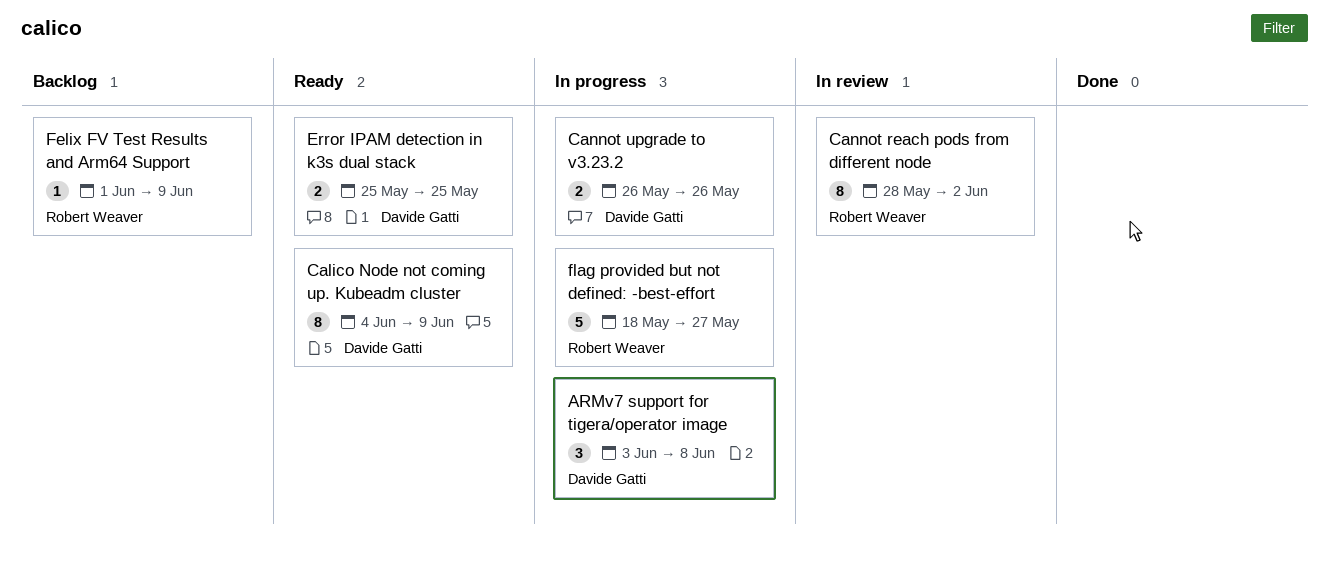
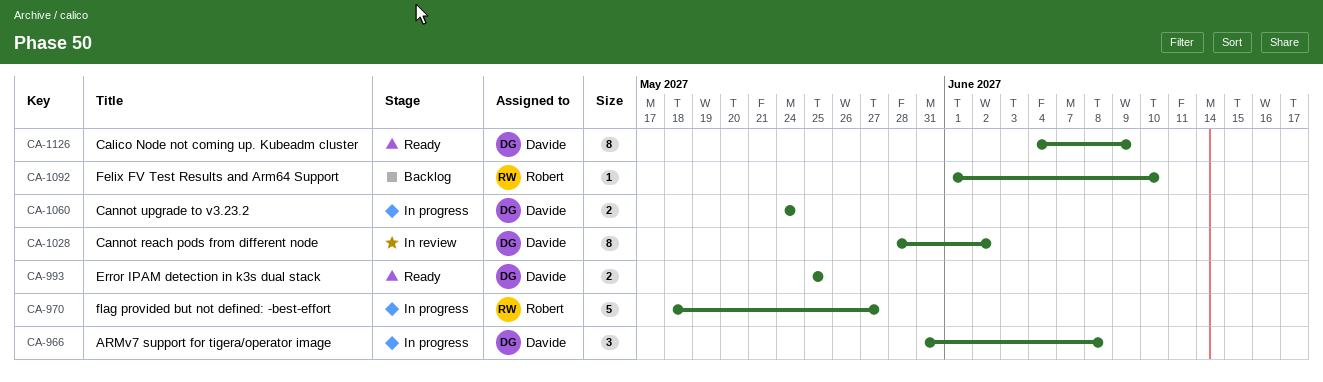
ARMv7 support for tigera/operator image, start: Jun 3 -> May 31
Cannot reach pods from different node, owner: Robert Weaver -> Davide Gatti
Cannot upgrade to v3.23.2, start: May 26 -> May 24
Cannot upgrade to v3.23.2, due: May 26 -> May 24
Felix FV Test Results and Arm64 Support, due: Jun 9 -> Jun 10

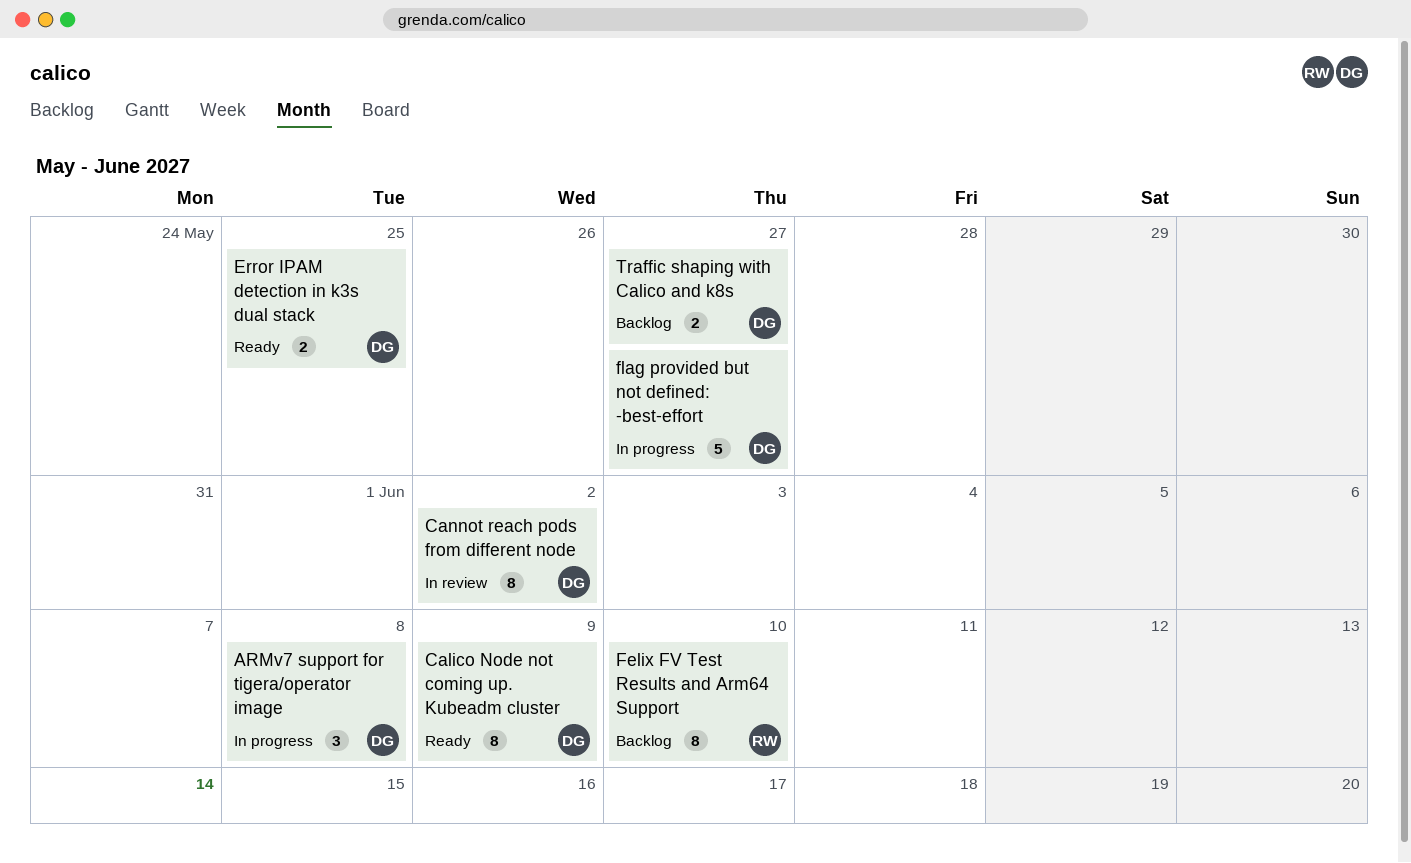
Cannot upgrade to v3.23.2: present -> none
Felix FV Test Results and Arm64 Support, estimate: 1 -> 8
flag provided but not defined: -best-effort, owner: Robert -> Davide
Traffic shaping with Calico and k8s: none -> present

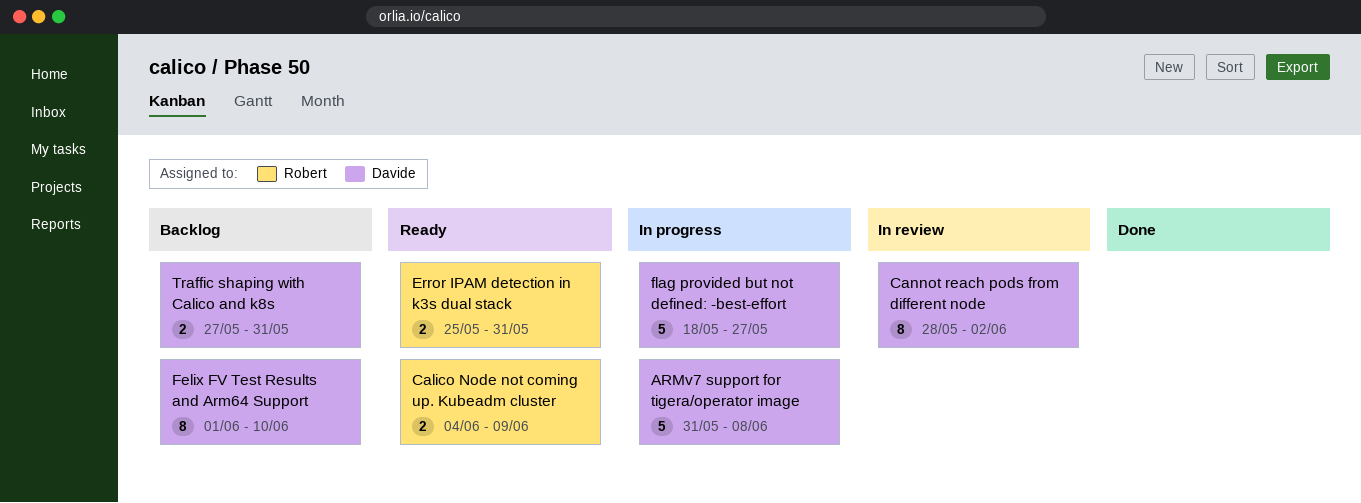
ARMv7 support for tigera/operator image, estimate: 3 -> 5
Calico Node not coming up. Kubeadm cluster, owner: Davide -> Robert
Calico Node not coming up. Kubeadm cluster, estimate: 8 -> 2
Error IPAM detection in k3s dual stack, owner: Davide -> Robert
Error IPAM detection in k3s dual stack, due: May 25 -> May 31
Felix FV Test Results and Arm64 Support, owner: Robert -> Davide
Traffic shaping with Calico and k8s, due: May 27 -> May 31

